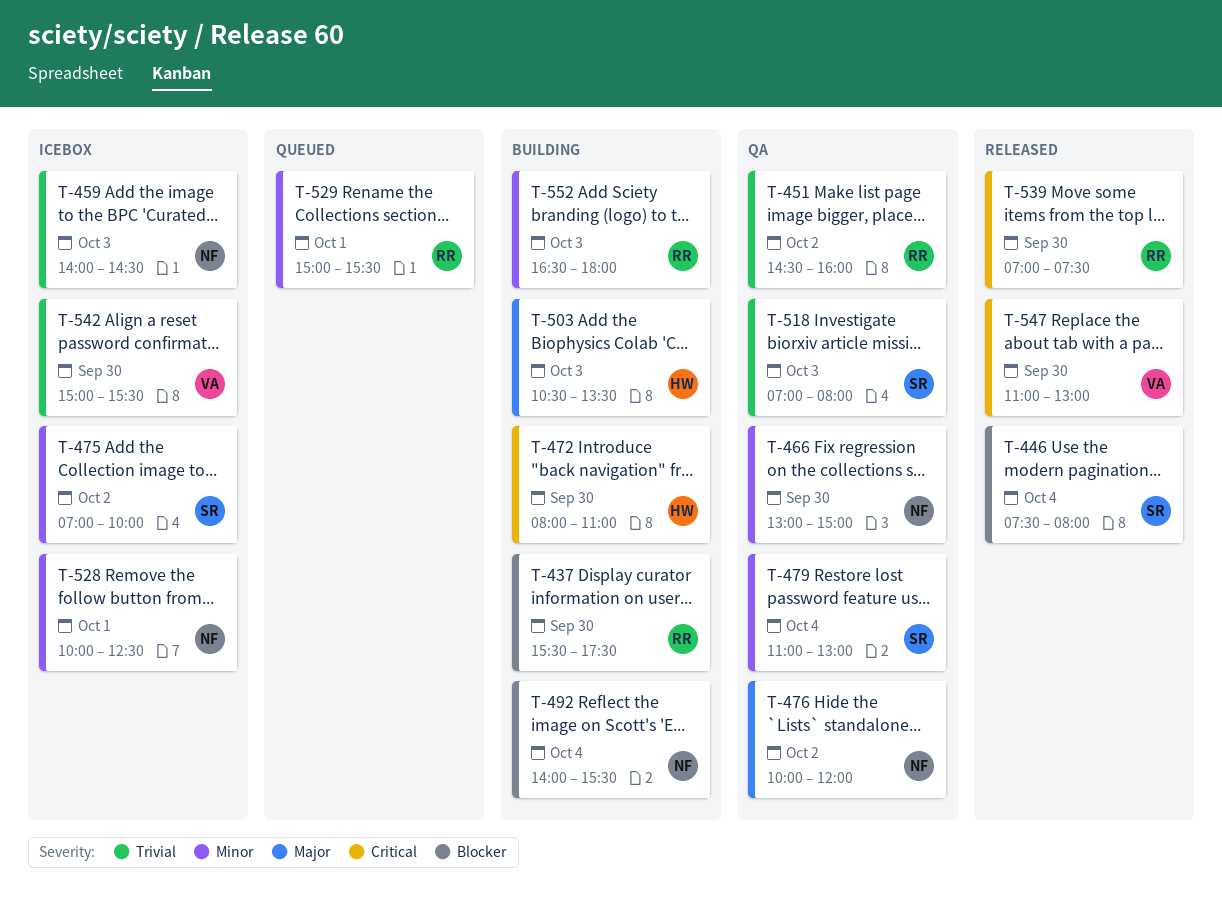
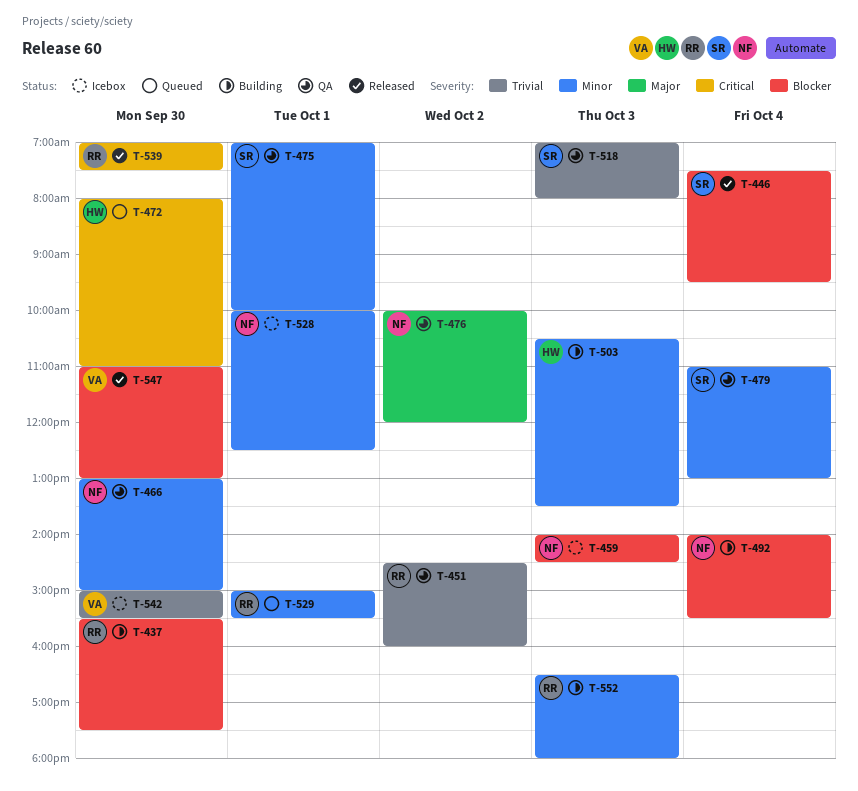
T-446, ends: 08:00 -> 09:30
T-459, priority: Trivial -> Blocker
T-472, status: Building -> Queued
T-475, status: Icebox -> QA
T-475, day: Oct 2 -> Oct 1
T-503, priority: Major -> Minor
T-547, priority: Critical -> Blocker

